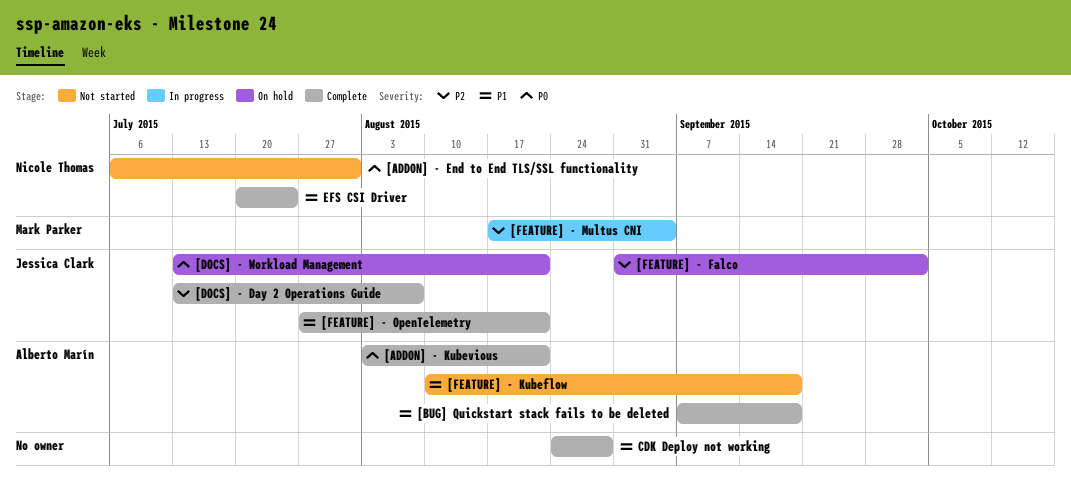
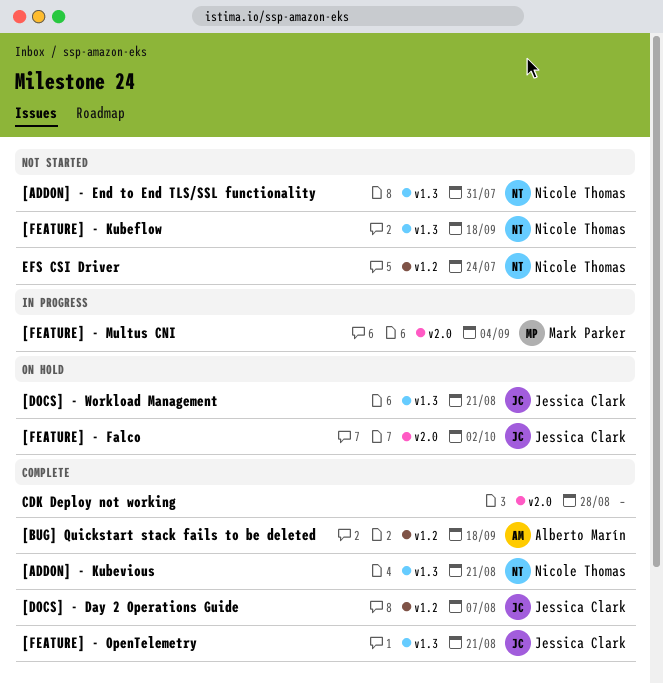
[ADDON] - Kubevious, owner: Alberto Marín -> Nicole Thomas
[FEATURE] - Kubeflow, owner: Alberto Marín -> Nicole Thomas
EFS CSI Driver, status: Complete -> Not started

